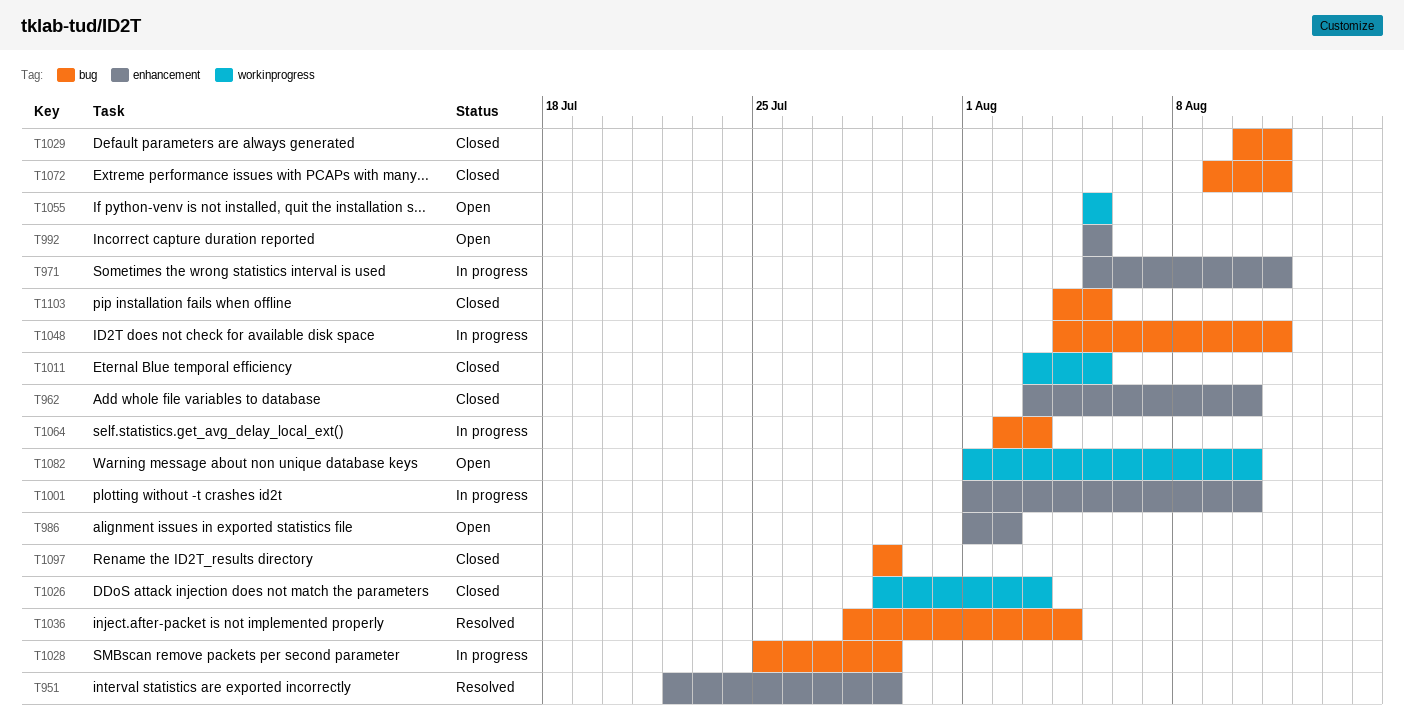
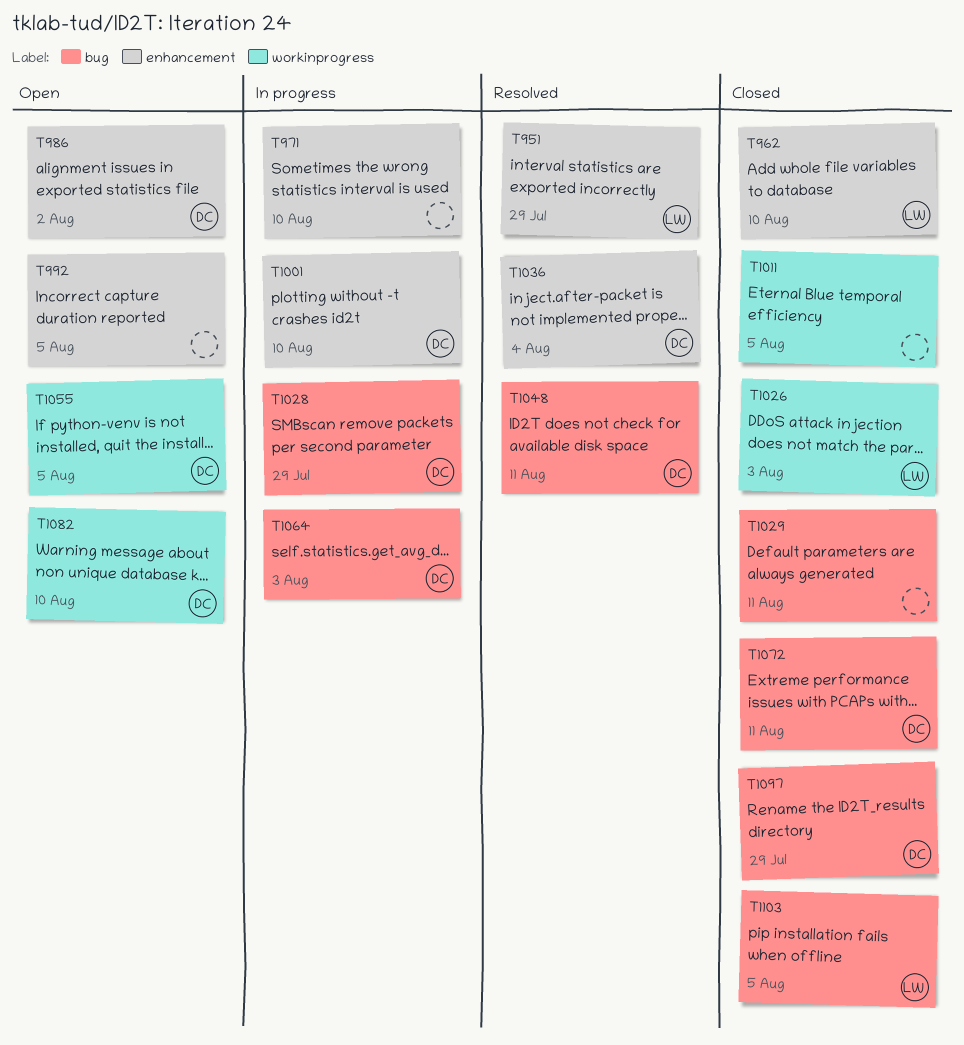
T971, due: Aug 11 -> Aug 10
T1036, label: bug -> enhancement
T1048, status: In progress -> Resolved

